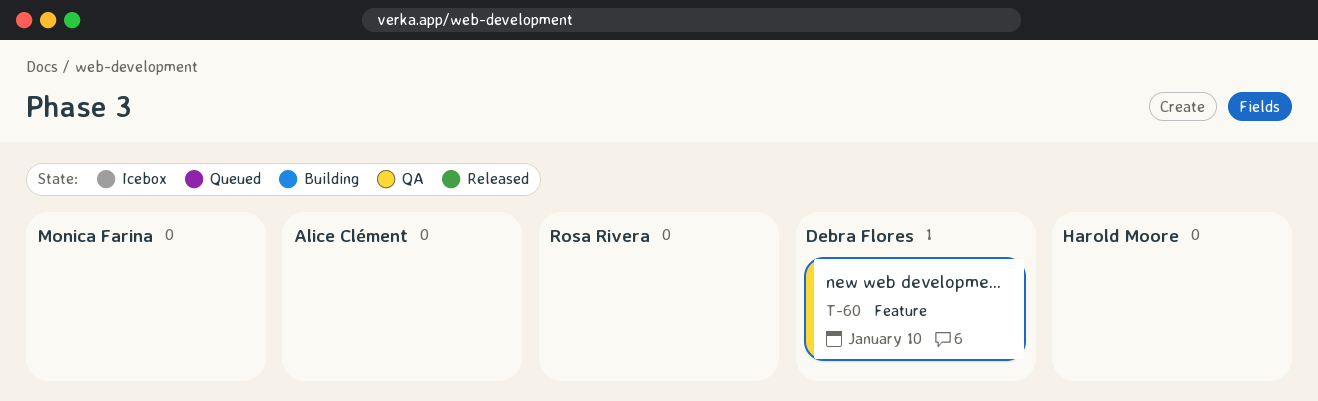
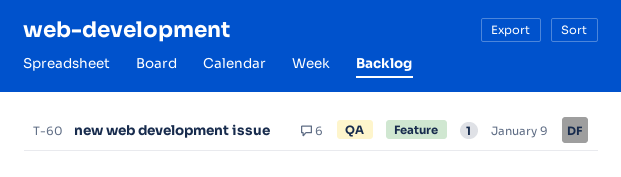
T-60, due: Jan 10 -> Jan 9

